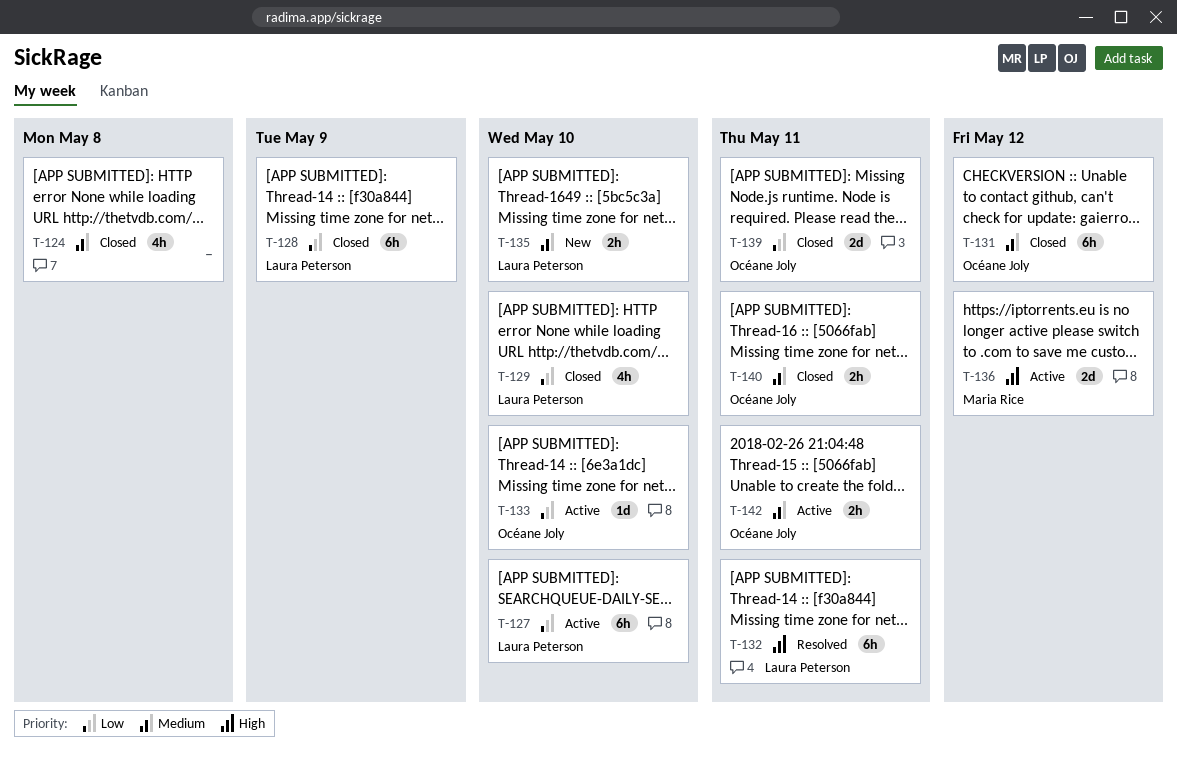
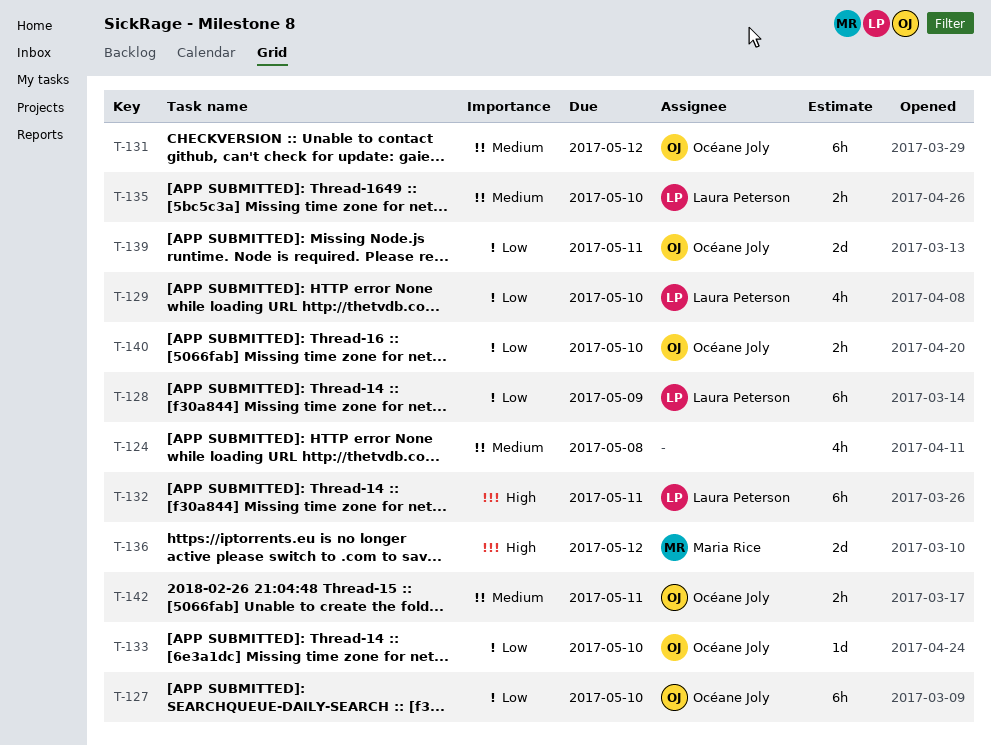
T-127, owner: Laura Peterson -> Océane Joly
T-140, priority: Medium -> Low
T-140, due: May 11 -> May 10

